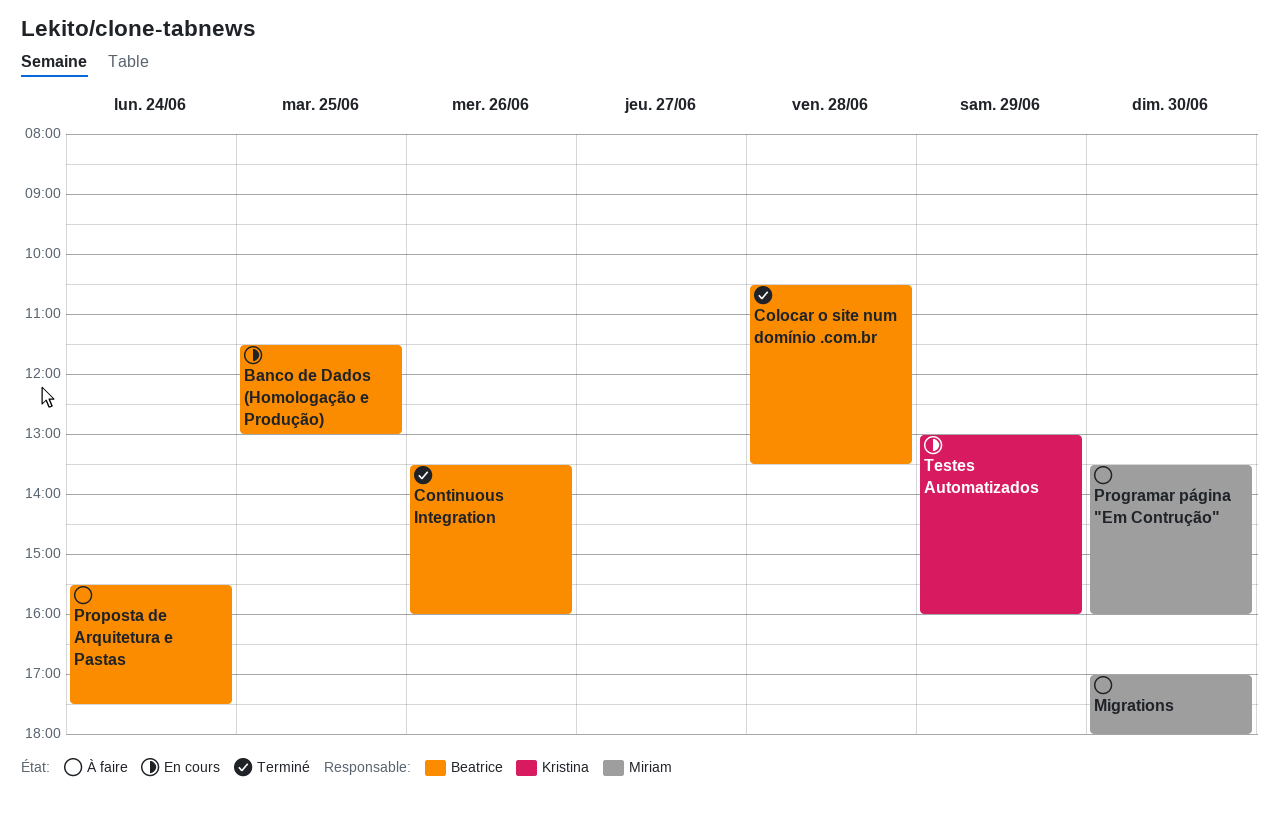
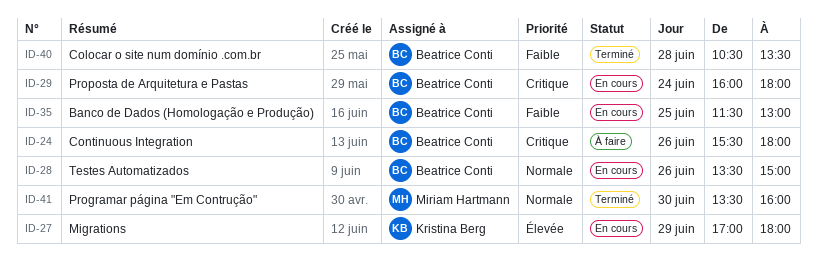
Continuous Integration, status: Terminé -> À faire
Continuous Integration, begins: 13:30 -> 15:30
Continuous Integration, ends: 16:00 -> 18:00
Migrations, status: À faire -> En cours
Migrations, owner: Miriam Hartmann -> Kristina Berg
Migrations, day: Jun 30 -> Jun 29
Programar página "Em Contrução", status: À faire -> Terminé
Proposta de Arquitetura e Pastas, status: À faire -> En cours
Proposta de Arquitetura e Pastas, begins: 15:30 -> 16:00
Proposta de Arquitetura e Pastas, ends: 17:30 -> 18:00
Testes Automatizados, owner: Kristina Berg -> Beatrice Conti
Testes Automatizados, day: Jun 29 -> Jun 26
Testes Automatizados, begins: 13:00 -> 13:30
Testes Automatizados, ends: 16:00 -> 15:00

